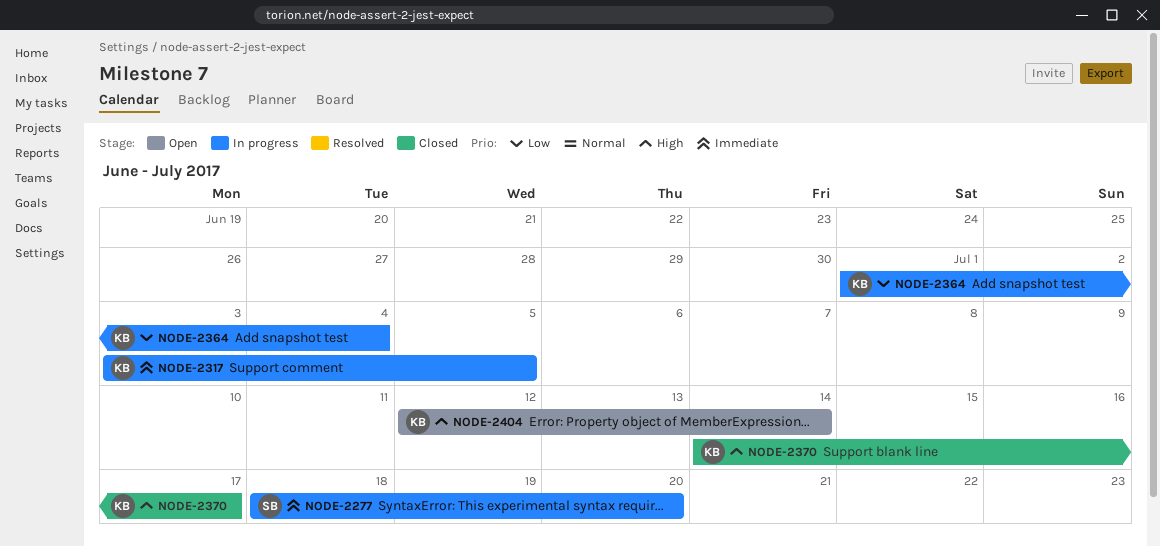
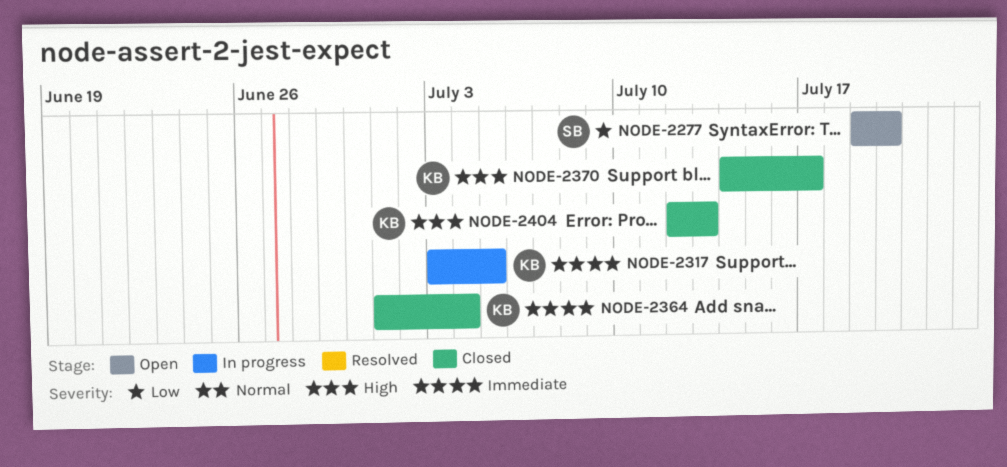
NODE-2277, status: In progress -> Open
NODE-2277, priority: Immediate -> Low
NODE-2277, start: Jul 18 -> Jul 19
NODE-2364, status: In progress -> Closed
NODE-2364, priority: Low -> Immediate
NODE-2404, status: Open -> Closed
NODE-2404, due: Jul 14 -> Jul 13

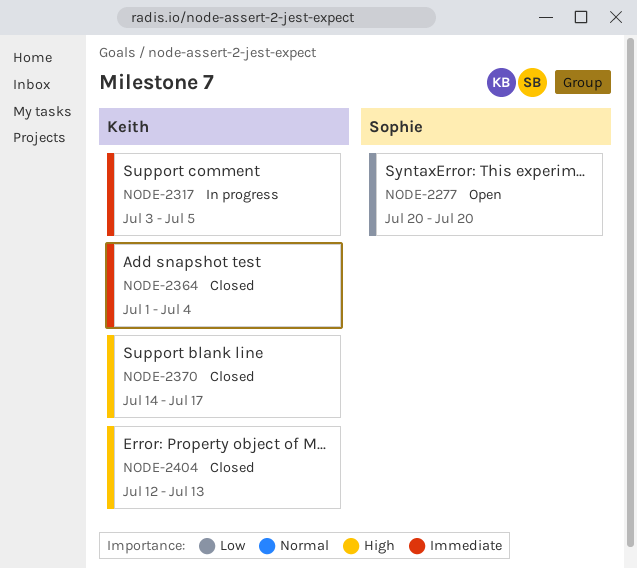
NODE-2277, start: Jul 19 -> Jul 20

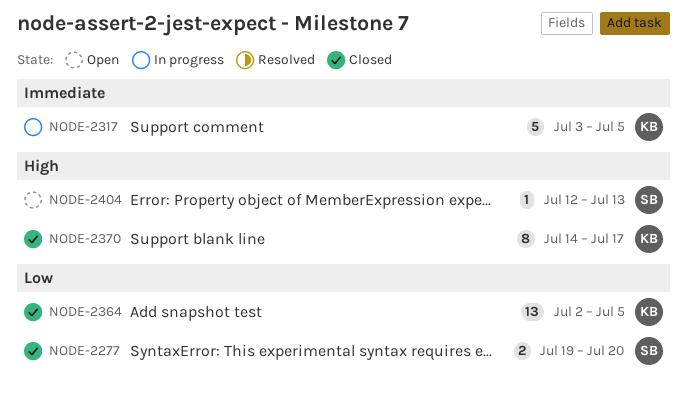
NODE-2277, status: Open -> Closed
NODE-2277, start: Jul 20 -> Jul 19
NODE-2364, priority: Immediate -> Low
NODE-2364, start: Jul 1 -> Jul 2
NODE-2364, due: Jul 4 -> Jul 5
NODE-2404, status: Closed -> Open
NODE-2404, owner: Keith -> Sophie

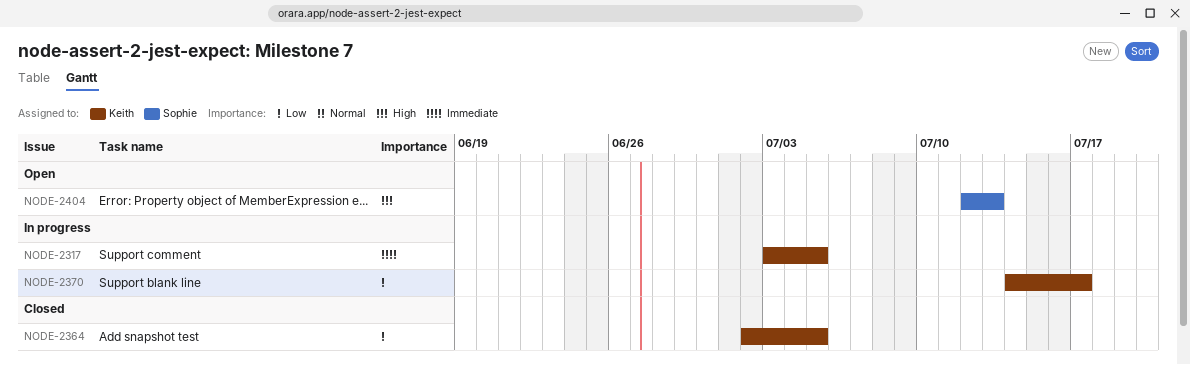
NODE-2277: present -> none
NODE-2370, status: Closed -> In progress
NODE-2370, priority: High -> Low

